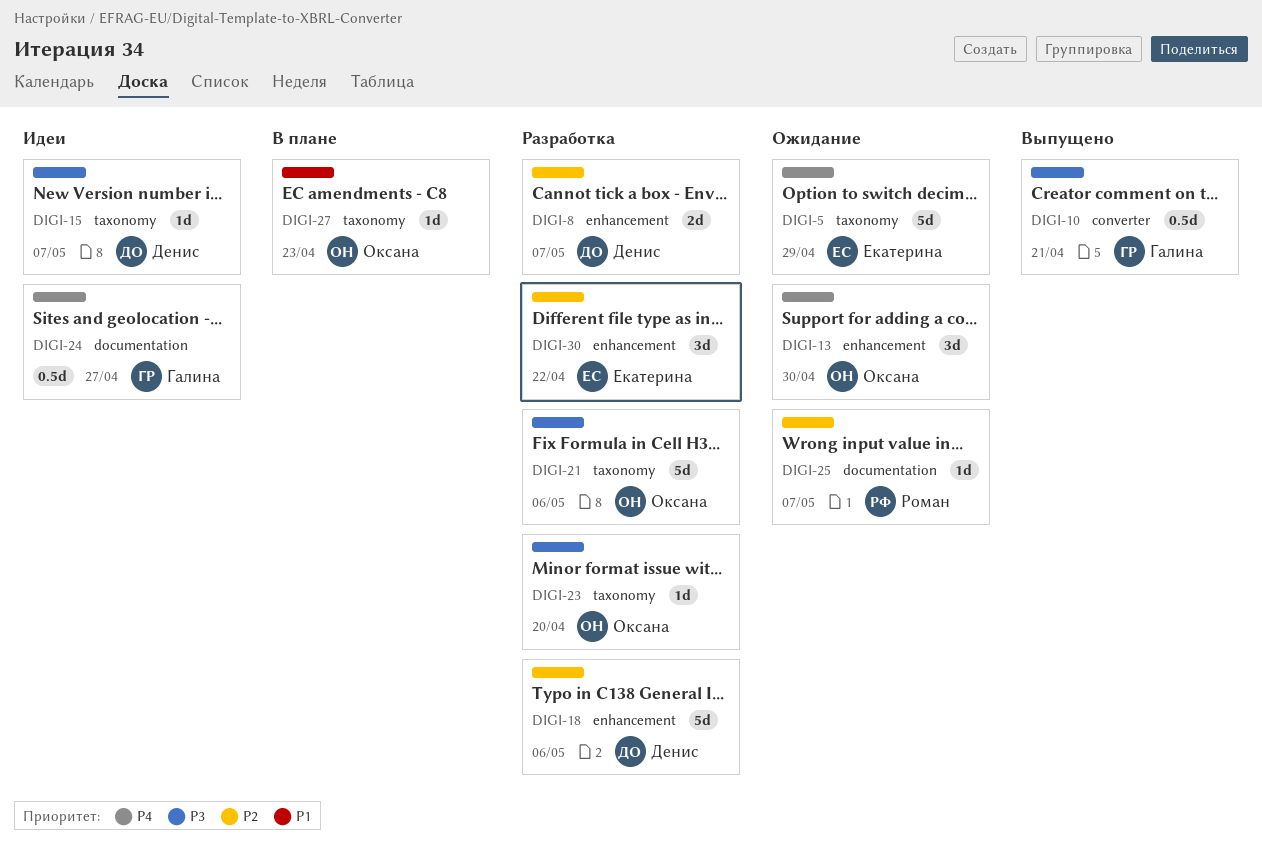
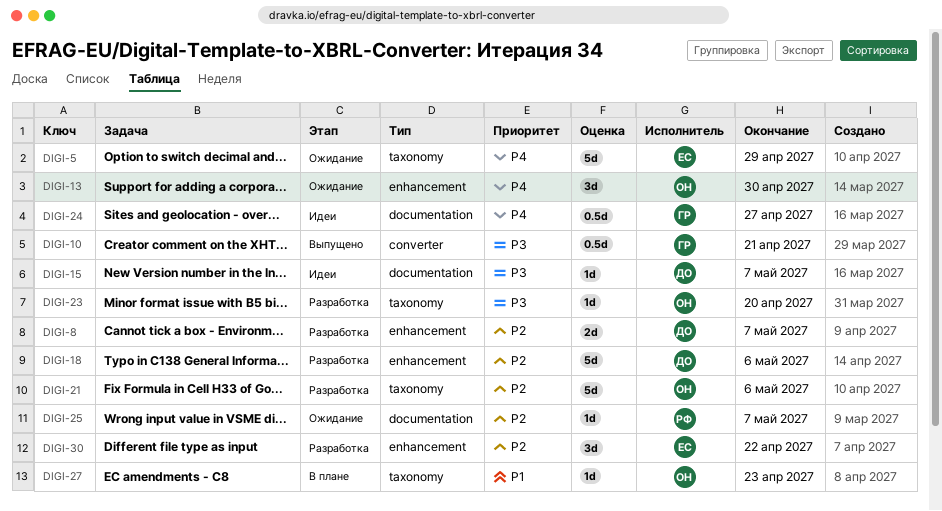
DIGI-15, label: taxonomy -> documentation
DIGI-21, priority: P3 -> P2

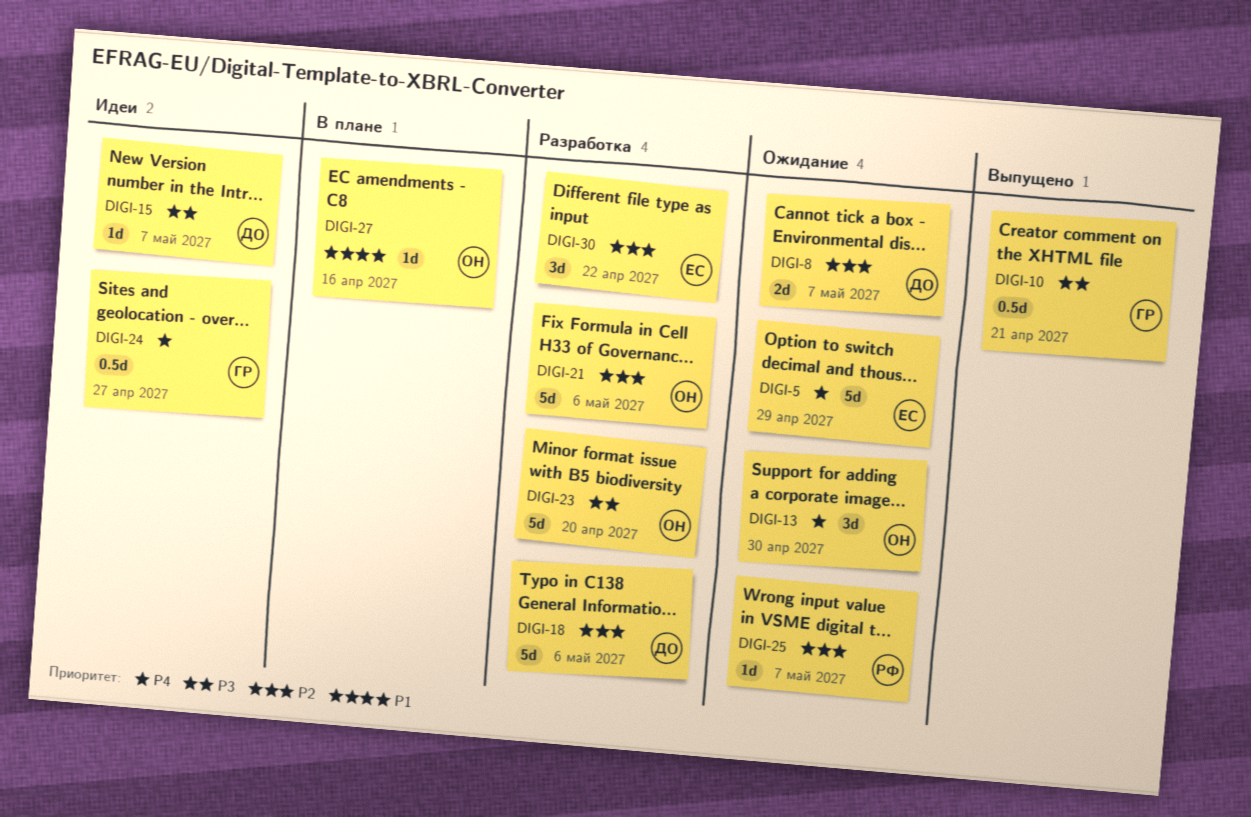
DIGI-8, status: Разработка -> Ожидание
DIGI-23, estimate: 1d -> 5d
DIGI-27, due: Apr 23 -> Apr 16

